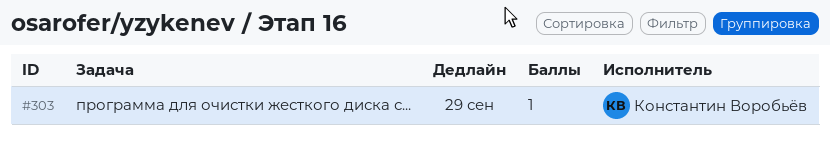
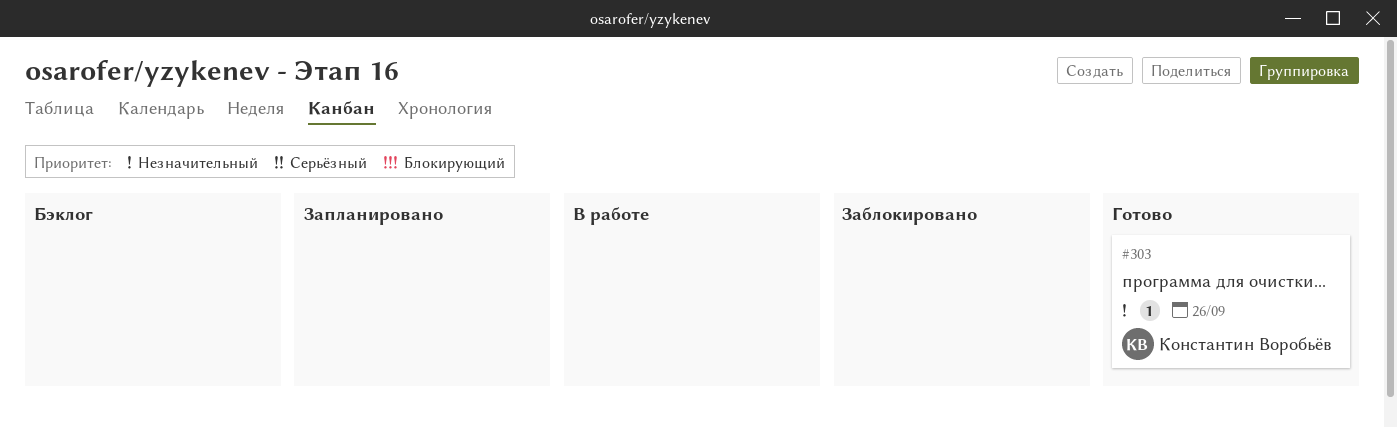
#303, due: Sep 29 -> Sep 26

